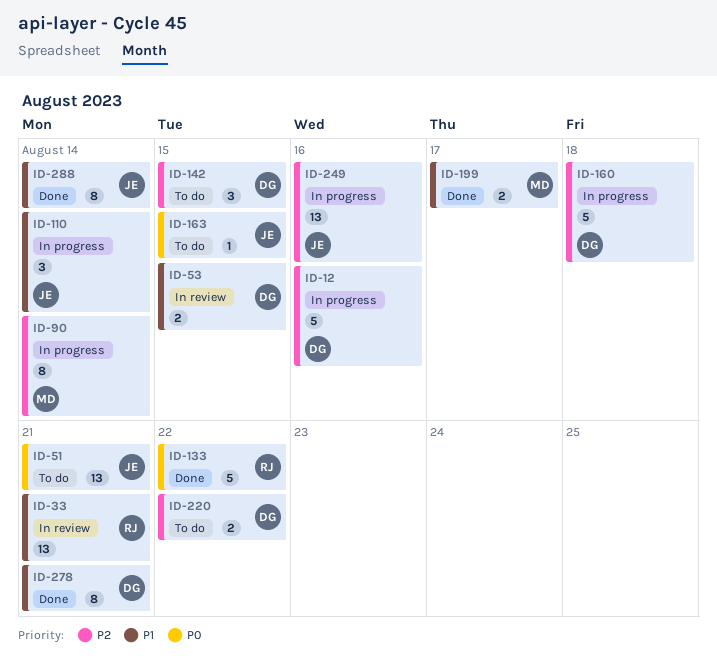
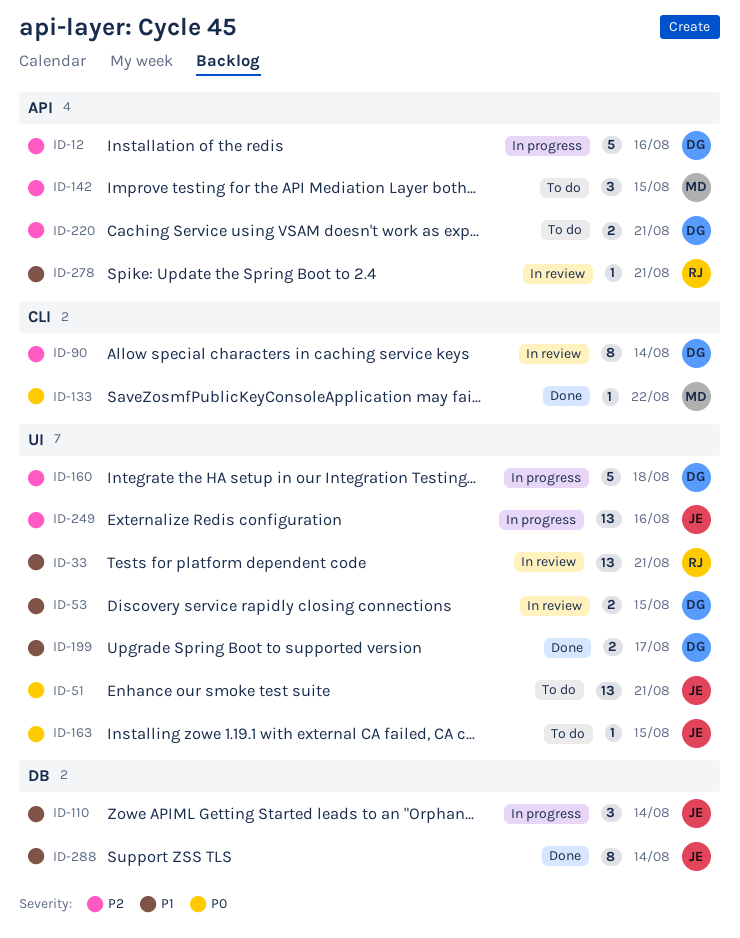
ID-90, status: In progress -> In review
ID-90, owner: MD -> DG
ID-133, owner: RJ -> MD
ID-133, estimate: 5 -> 1
ID-142, owner: DG -> MD
ID-199, owner: MD -> DG
ID-220, due: Aug 22 -> Aug 21
ID-278, status: Done -> In review
ID-278, owner: DG -> RJ
ID-278, estimate: 8 -> 1

